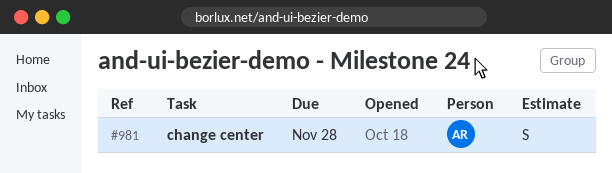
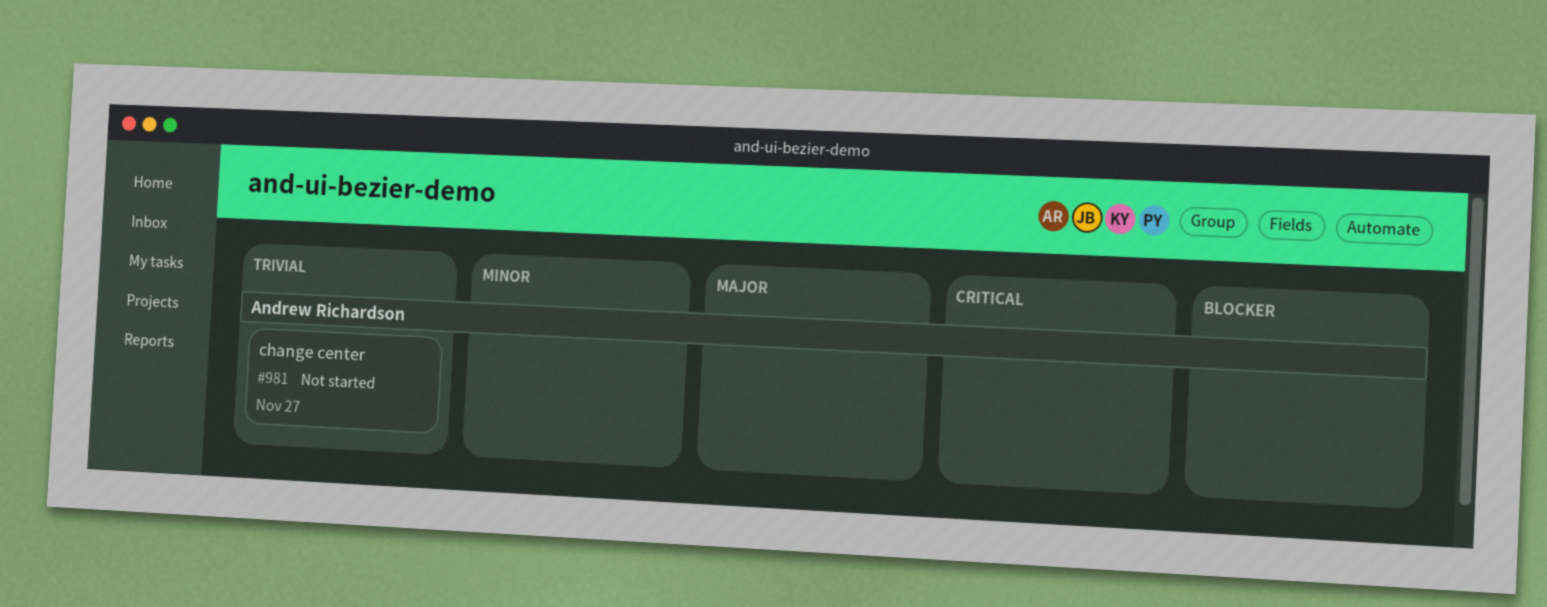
#981, due: Nov 28 -> Nov 27

